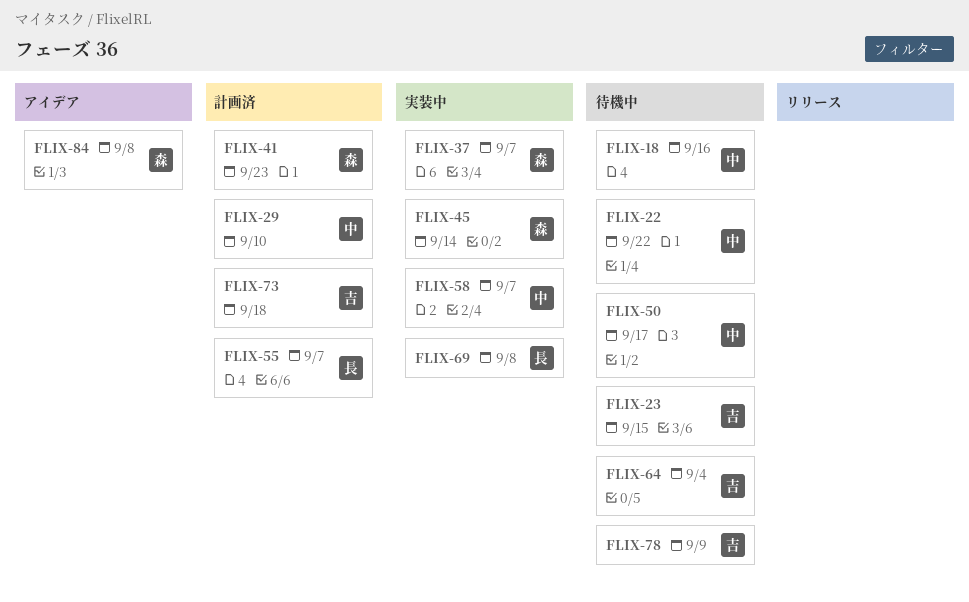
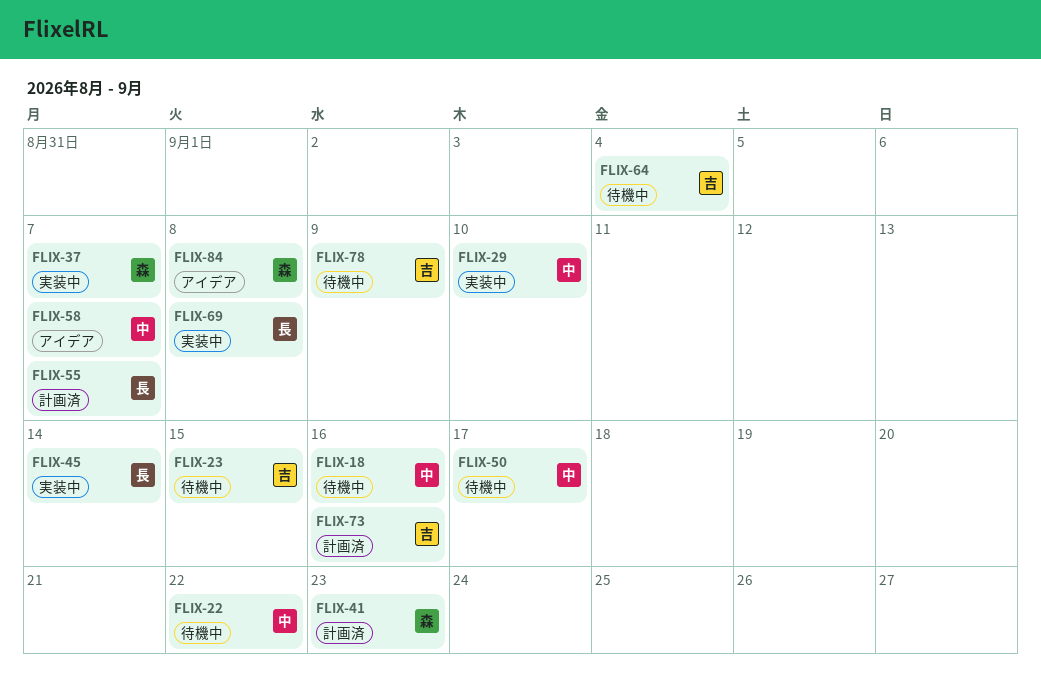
FLIX-29, status: 計画済 -> 実装中
FLIX-45, owner: 森 -> 長
FLIX-58, status: 実装中 -> アイデア
FLIX-73, due: Sep 18 -> Sep 16

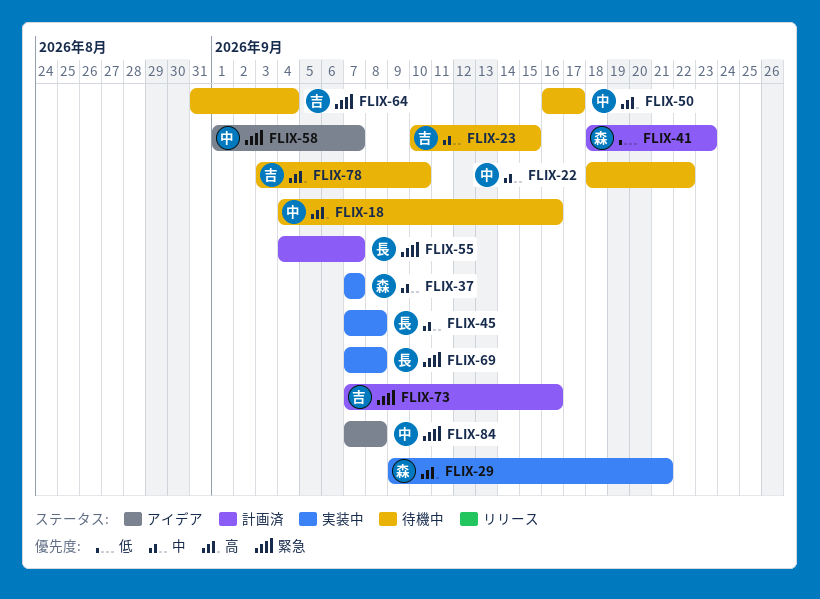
FLIX-29, owner: 中 -> 森
FLIX-29, due: Sep 10 -> Sep 21
FLIX-45, due: Sep 14 -> Sep 8
FLIX-78, due: Sep 9 -> Sep 10
FLIX-84, owner: 森 -> 中

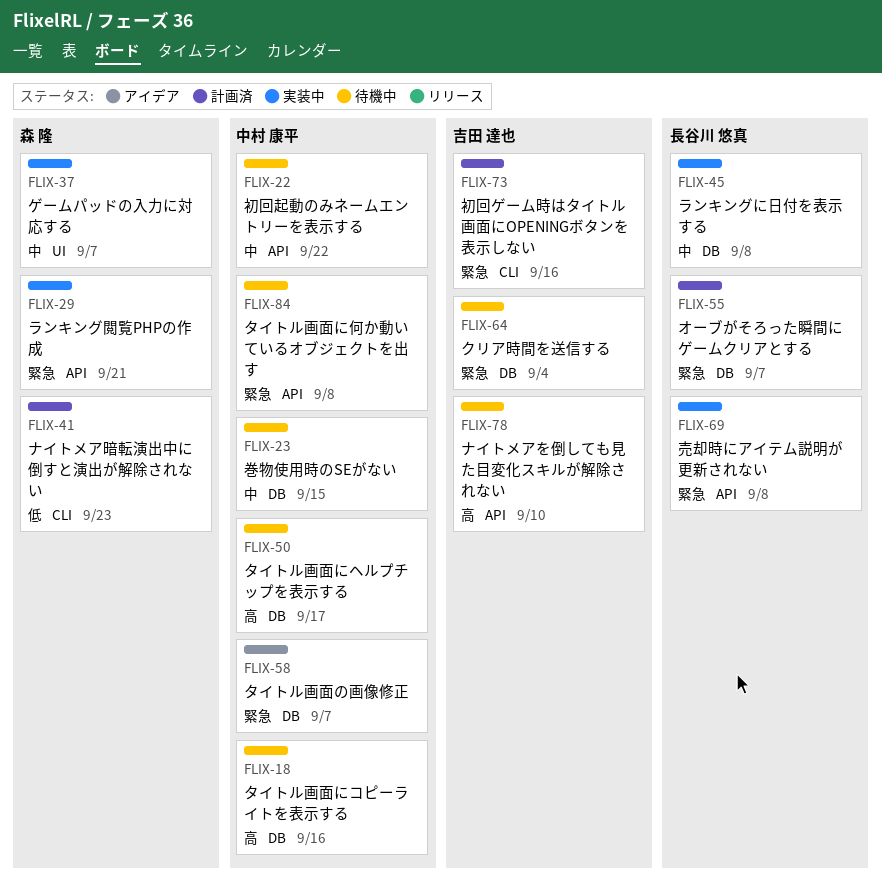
FLIX-23, owner: 吉田 達也 -> 中村 康平
FLIX-29, priority: 高 -> 緊急
FLIX-84, status: アイデア -> 待機中

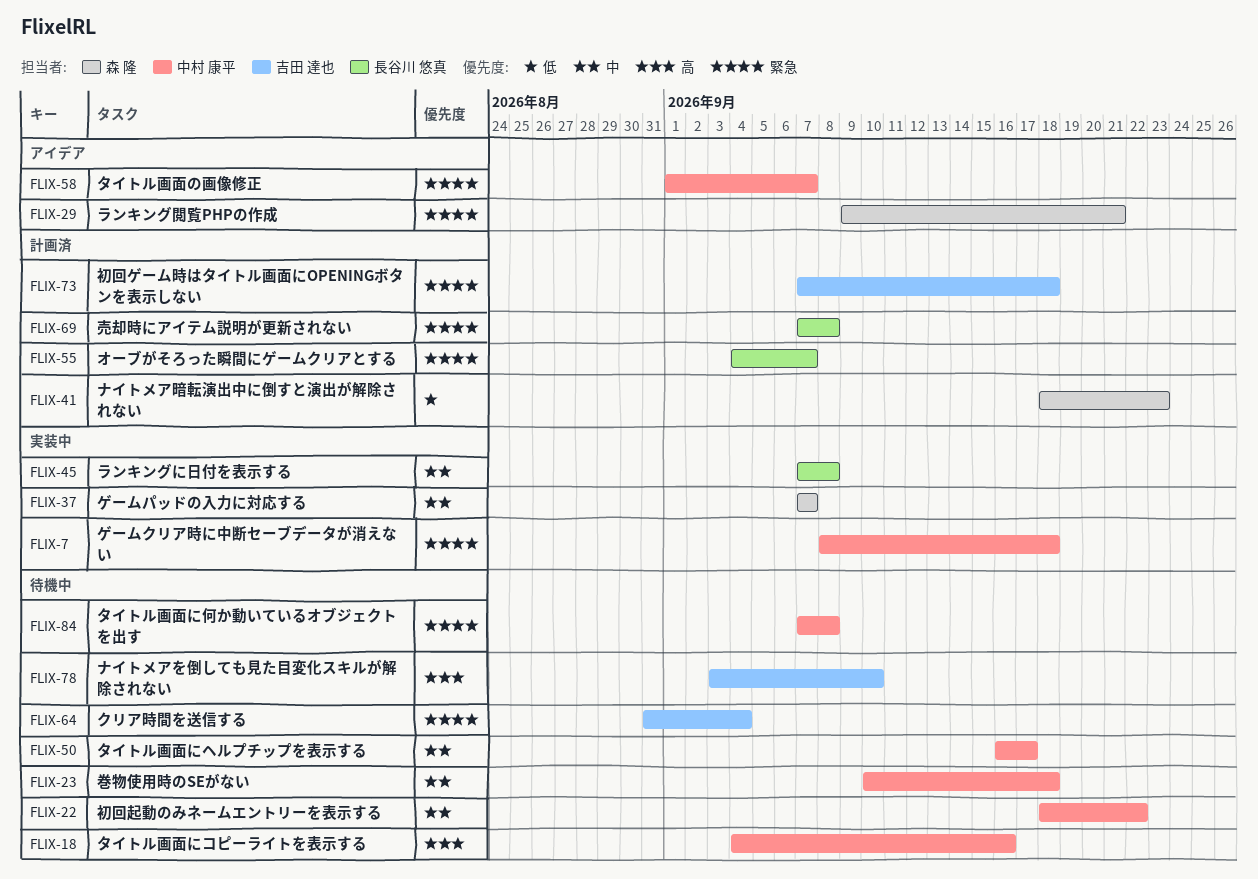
FLIX-7: none -> present
FLIX-23, due: Sep 15 -> Sep 18
FLIX-29, status: 実装中 -> アイデア
FLIX-50, priority: 高 -> 中
FLIX-69, status: 実装中 -> 計画済
FLIX-73, due: Sep 16 -> Sep 18

